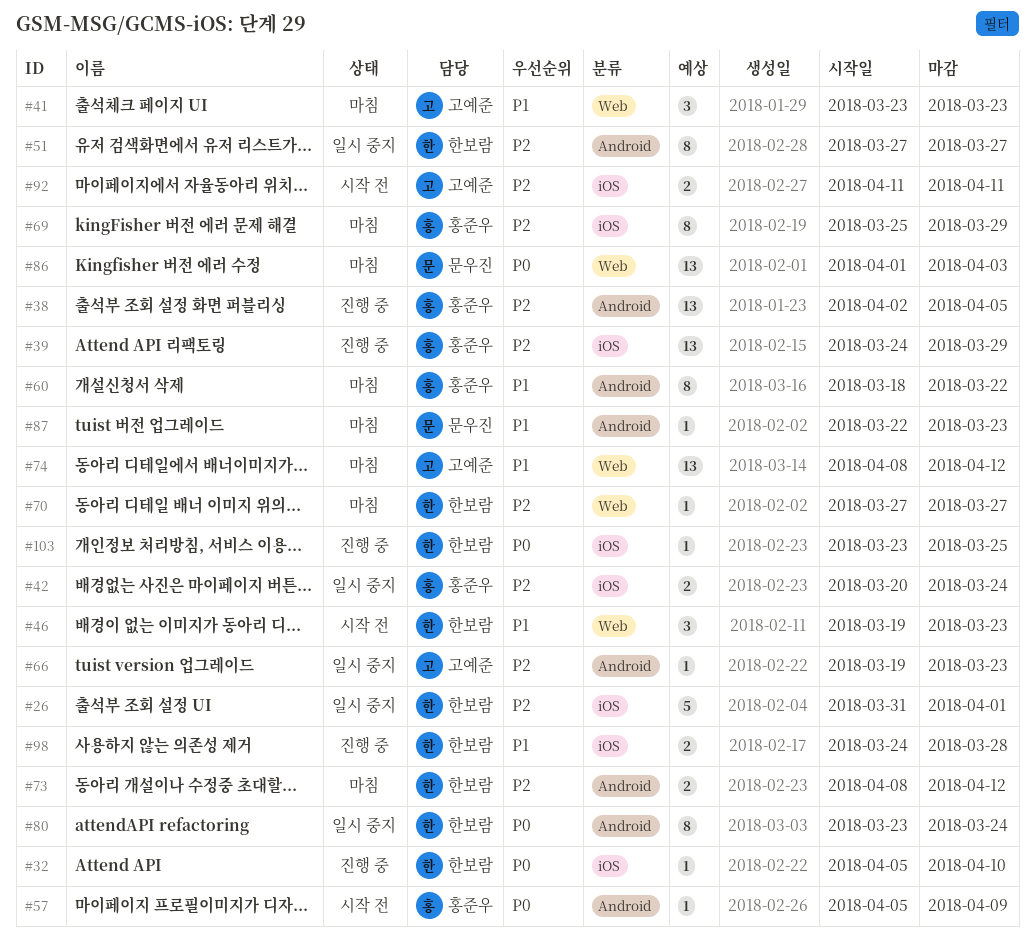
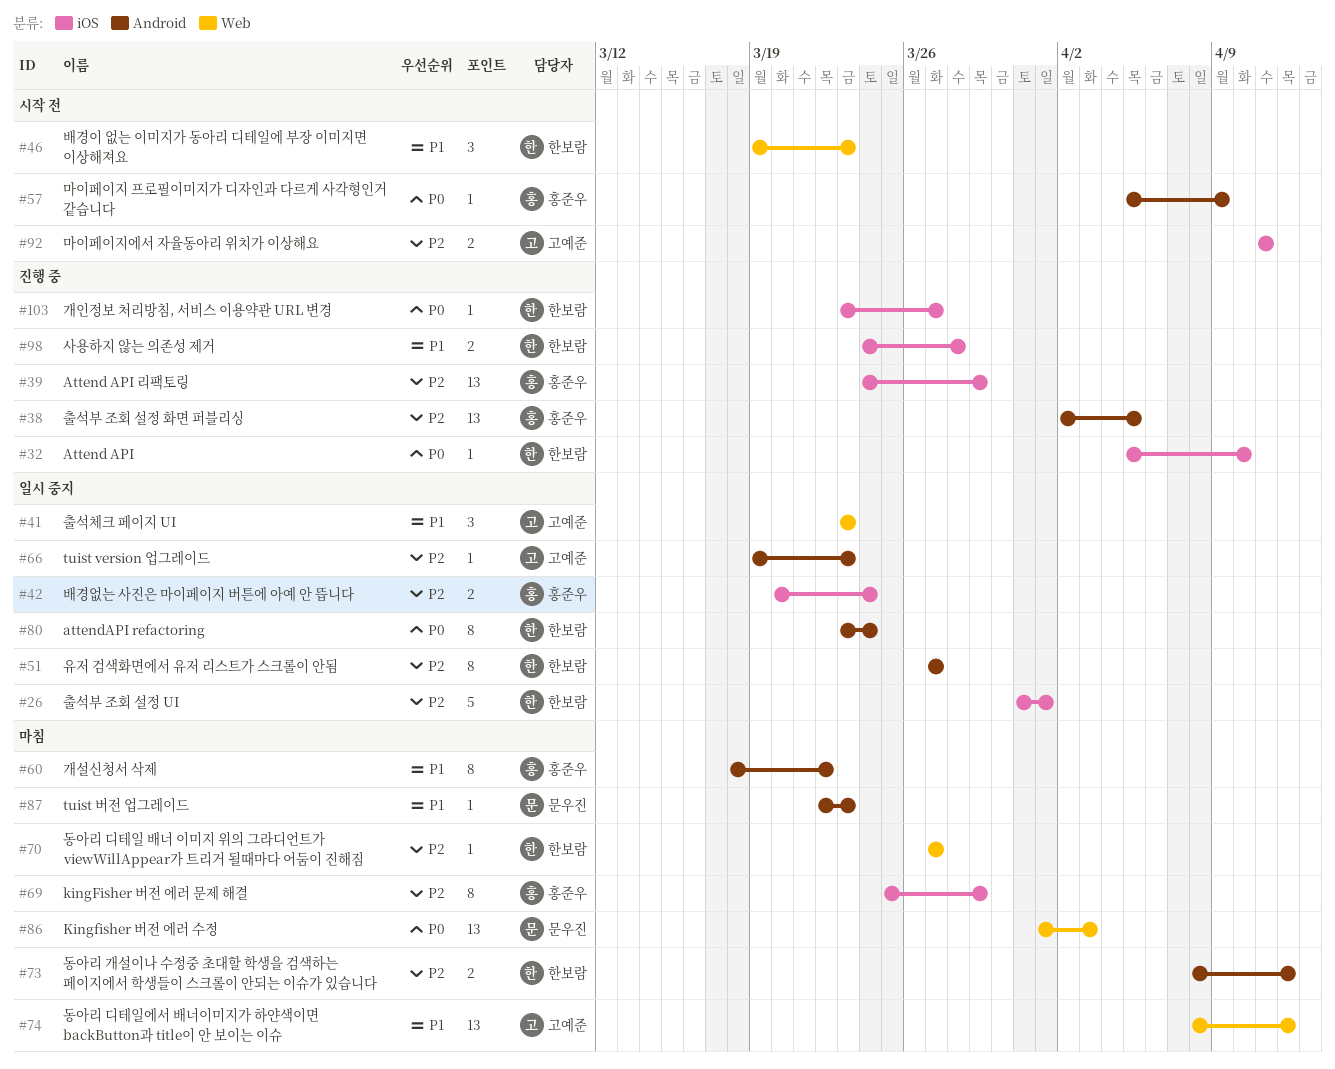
#41, status: 마침 -> 일시 중지
#103, due: Mar 25 -> Mar 27

